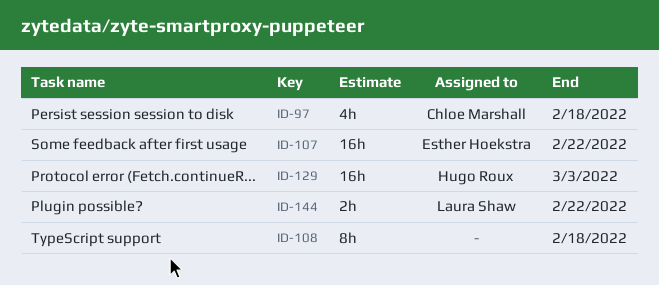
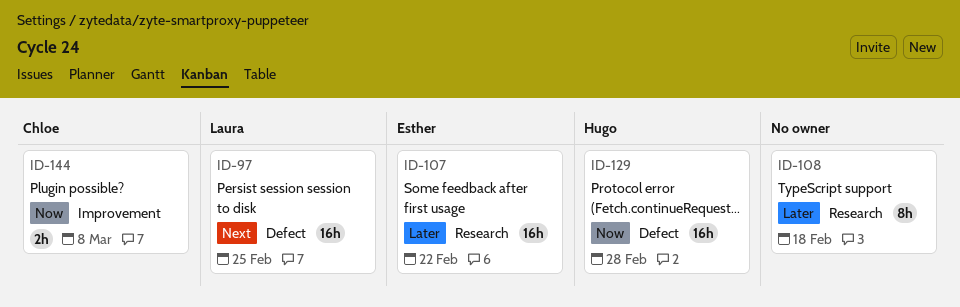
ID-97, owner: Chloe Marshall -> Laura Shaw
ID-97, estimate: 4h -> 16h
ID-97, due: Feb 18 -> Feb 25
ID-129, due: Mar 3 -> Feb 28
ID-144, owner: Laura Shaw -> Chloe Marshall
ID-144, due: Feb 22 -> Mar 8

